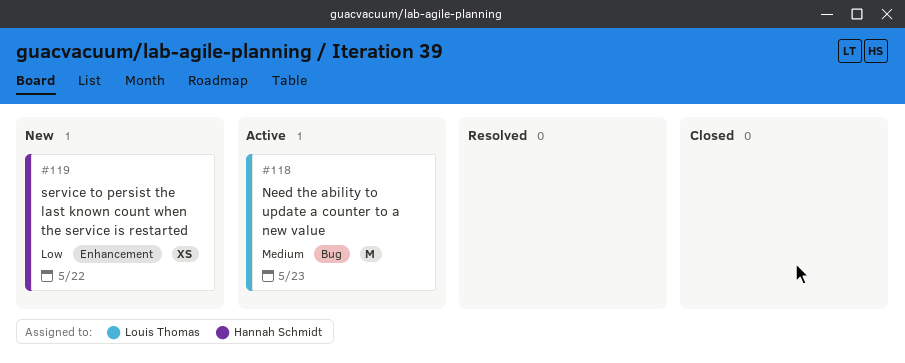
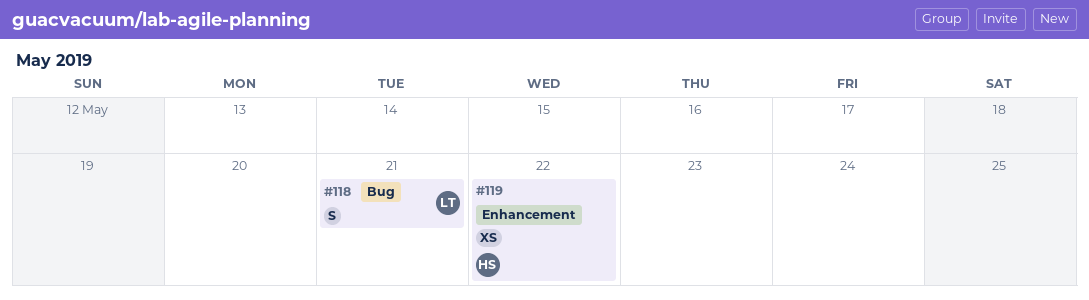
#118, estimate: M -> S
#118, due: May 23 -> May 21

